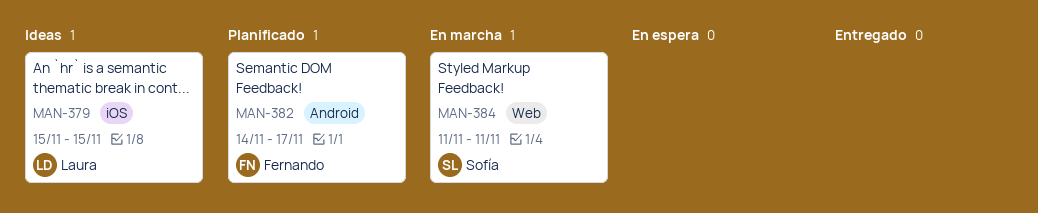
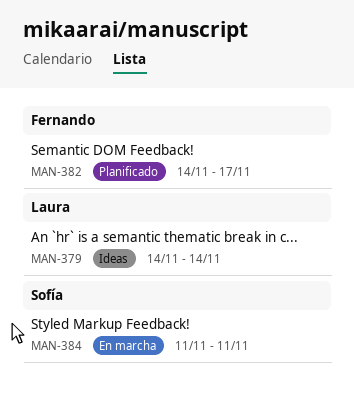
MAN-379, start: Nov 15 -> Nov 14
MAN-379, due: Nov 15 -> Nov 14

